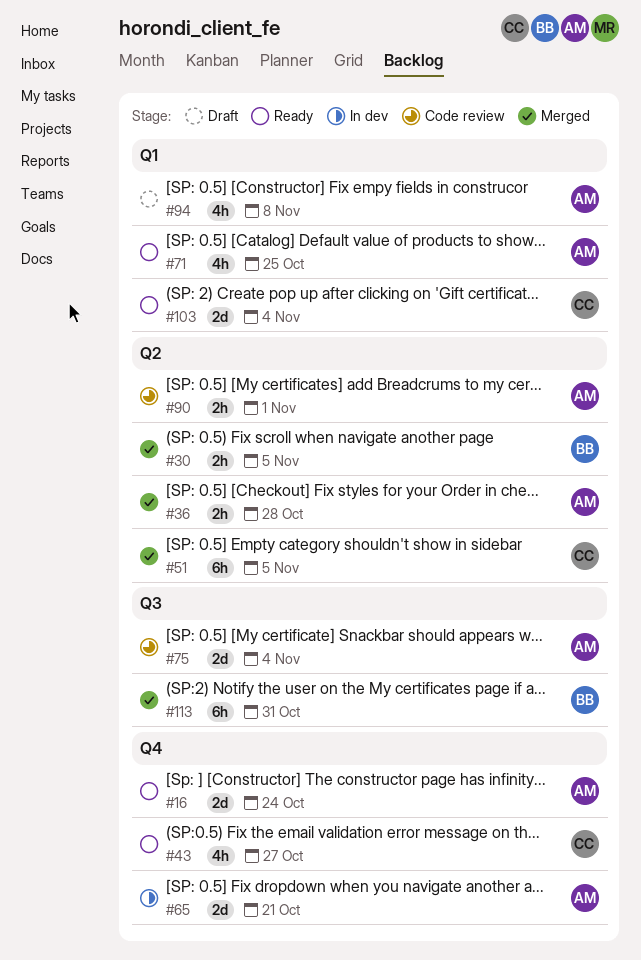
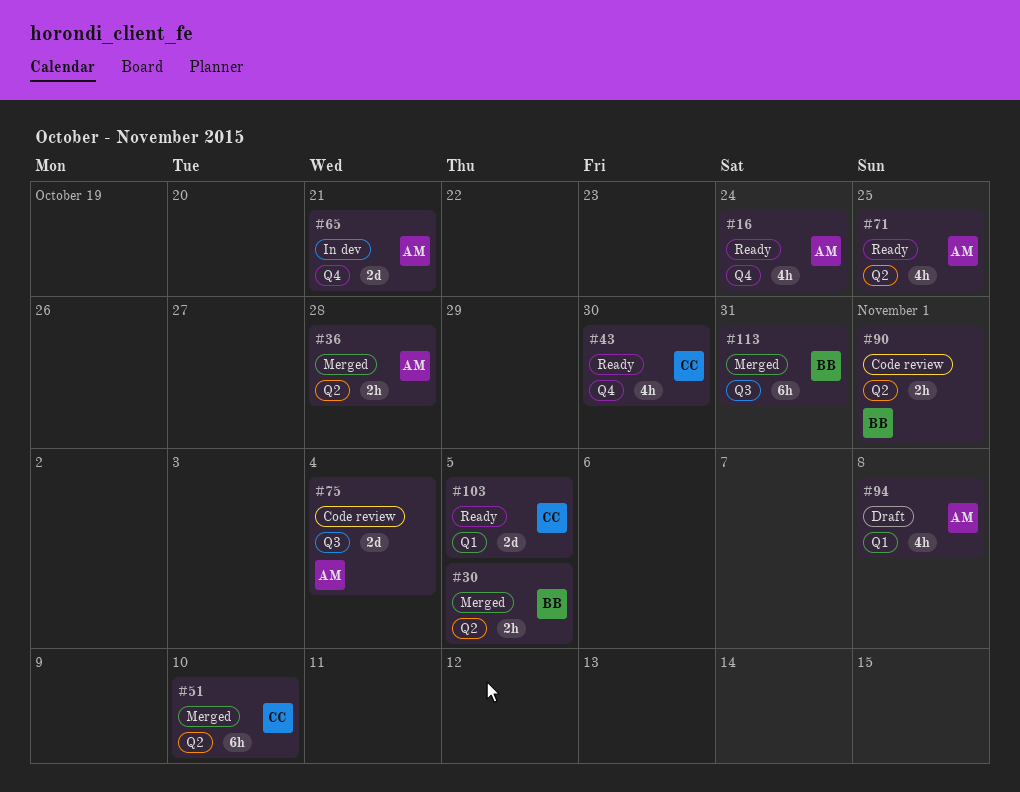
#16, estimate: 2d -> 4h
#43, due: Oct 27 -> Oct 30
#51, due: Nov 5 -> Nov 10
#71, label: Q1 -> Q2
#90, owner: AM -> BB
#103, due: Nov 4 -> Nov 5

